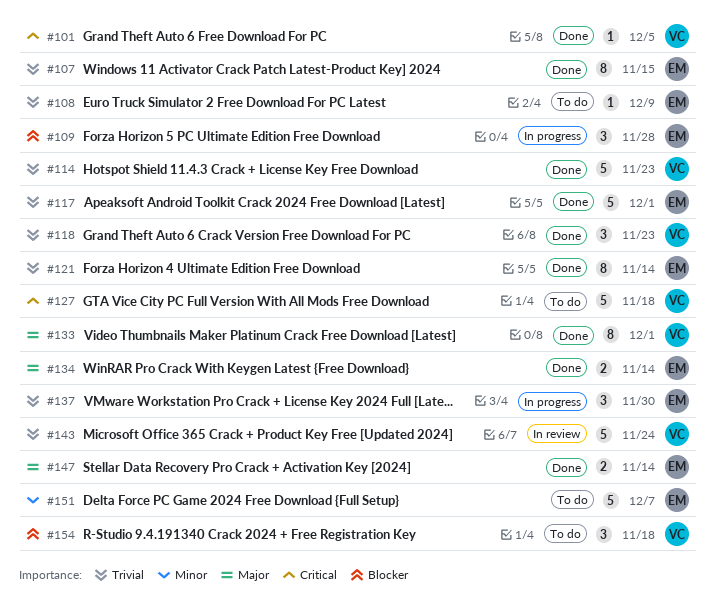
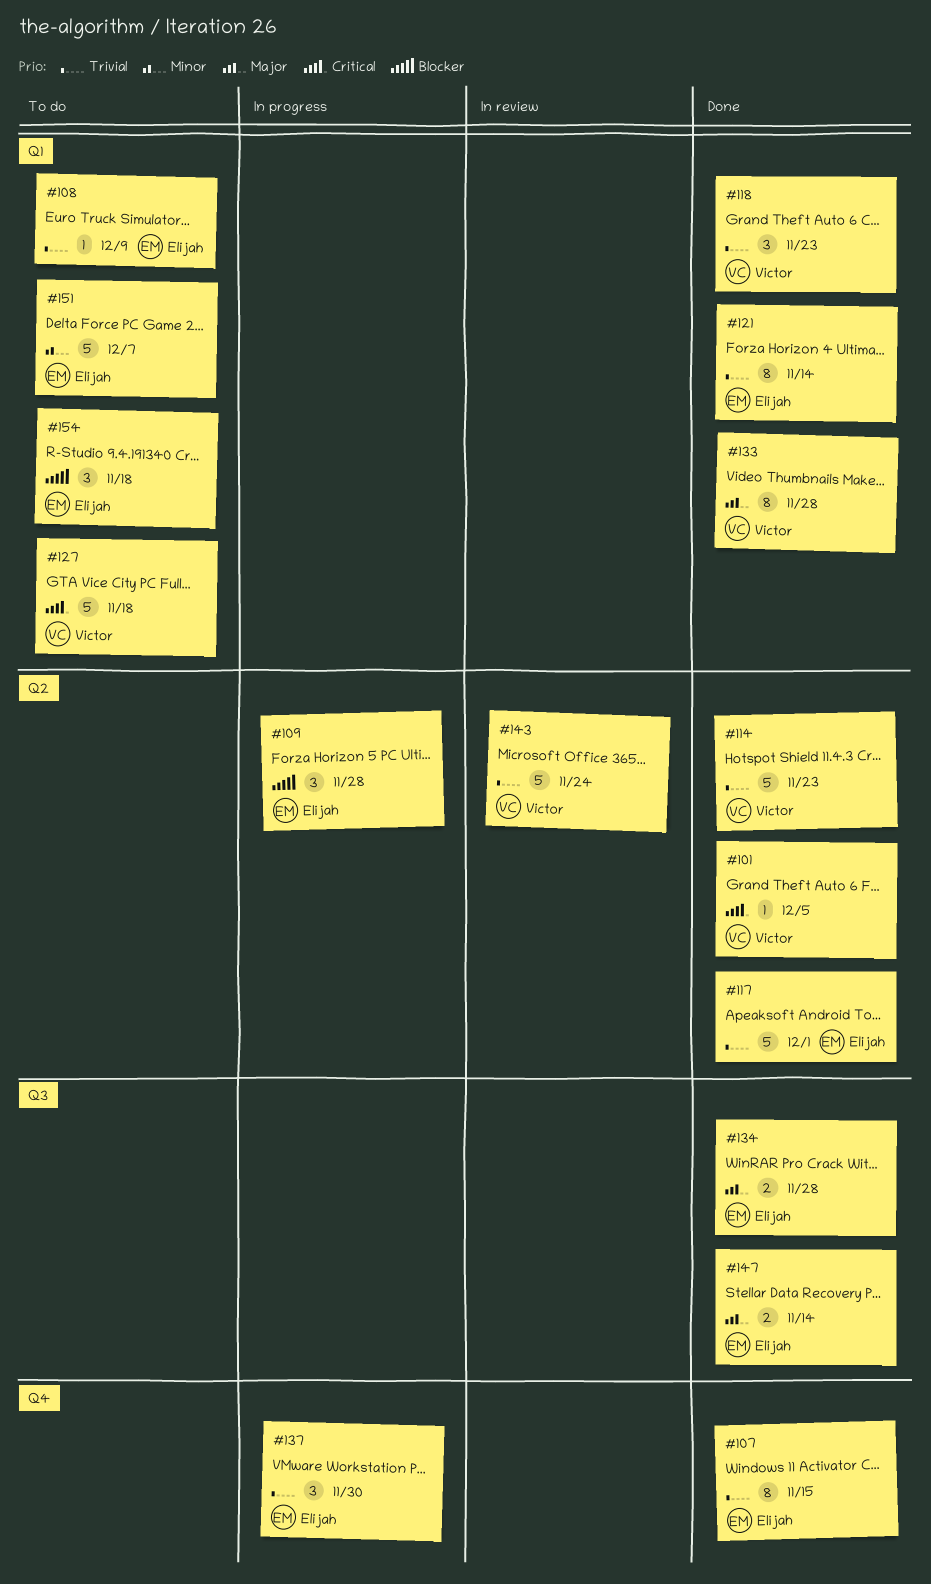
#133, due: Dec 1 -> Nov 28
#134, due: Nov 14 -> Nov 28
#154, owner: Victor -> Elijah

